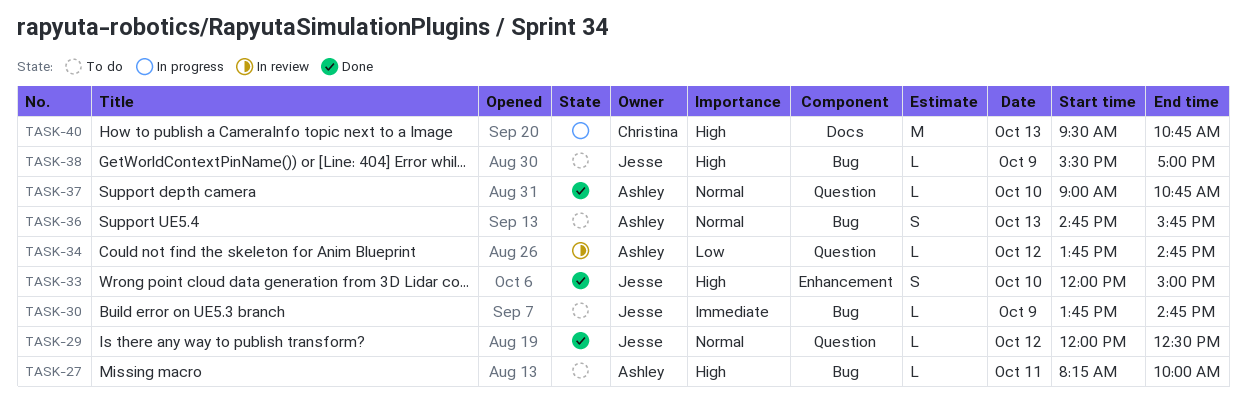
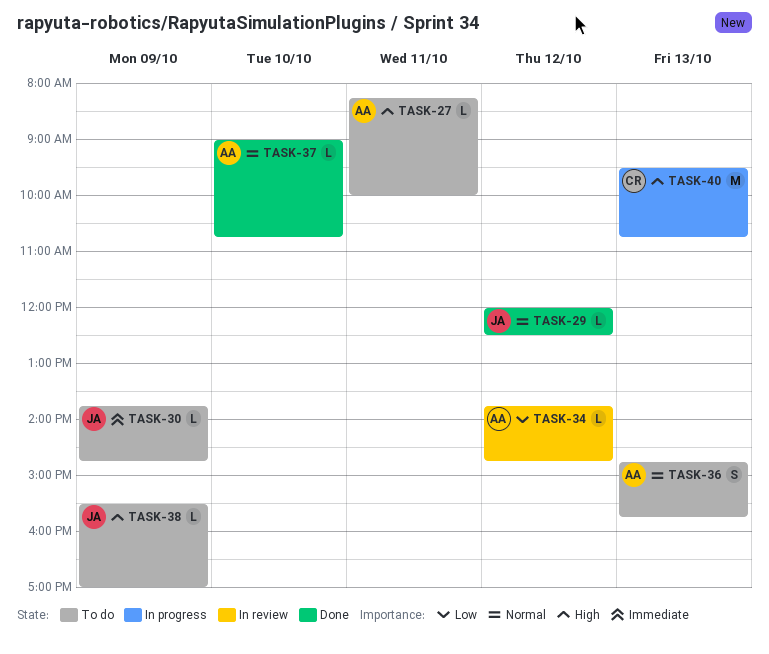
TASK-33: present -> none

